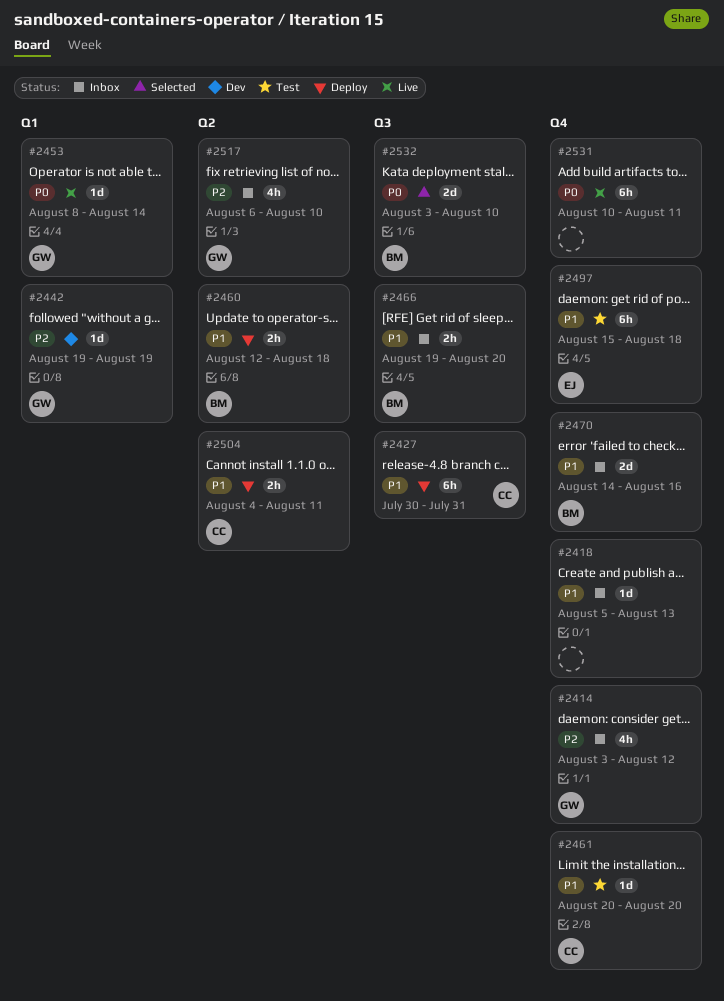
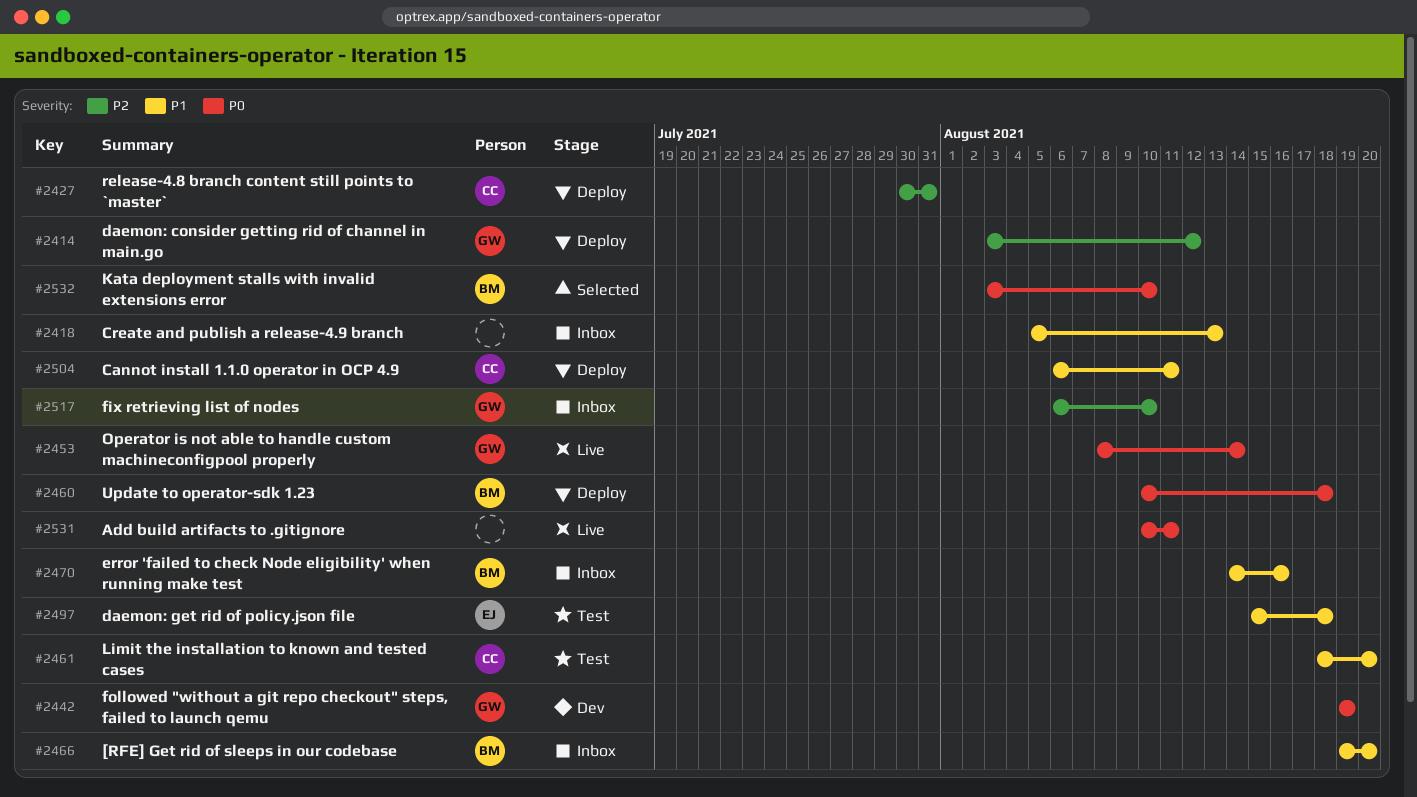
#2414, status: Inbox -> Deploy
#2427, priority: P1 -> P2
#2442, priority: P2 -> P0
#2460, priority: P1 -> P0
#2460, start: Aug 12 -> Aug 10
#2461, start: Aug 20 -> Aug 18
#2504, start: Aug 4 -> Aug 6

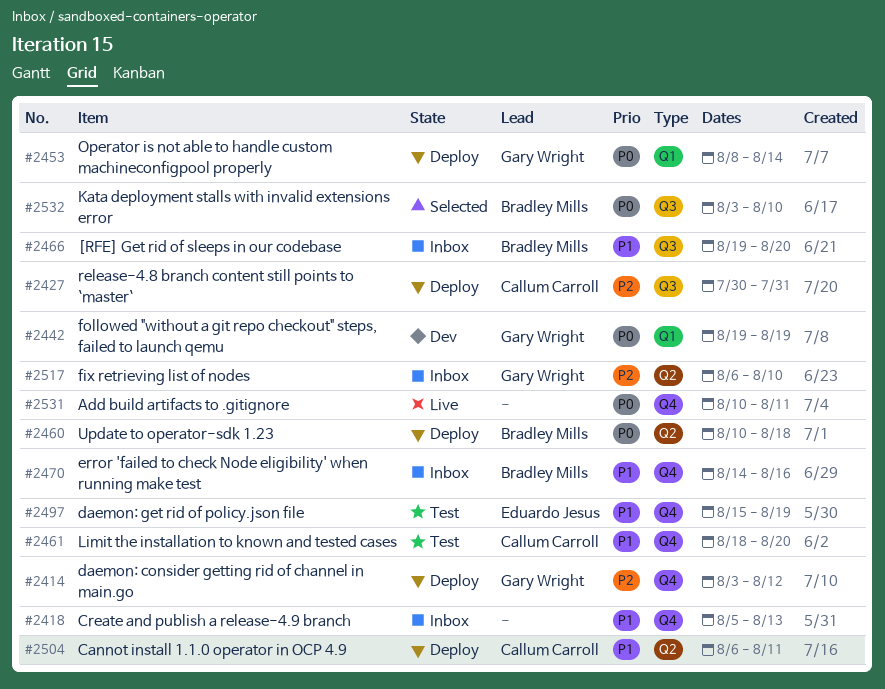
#2453, status: Live -> Deploy
#2497, due: Aug 18 -> Aug 19

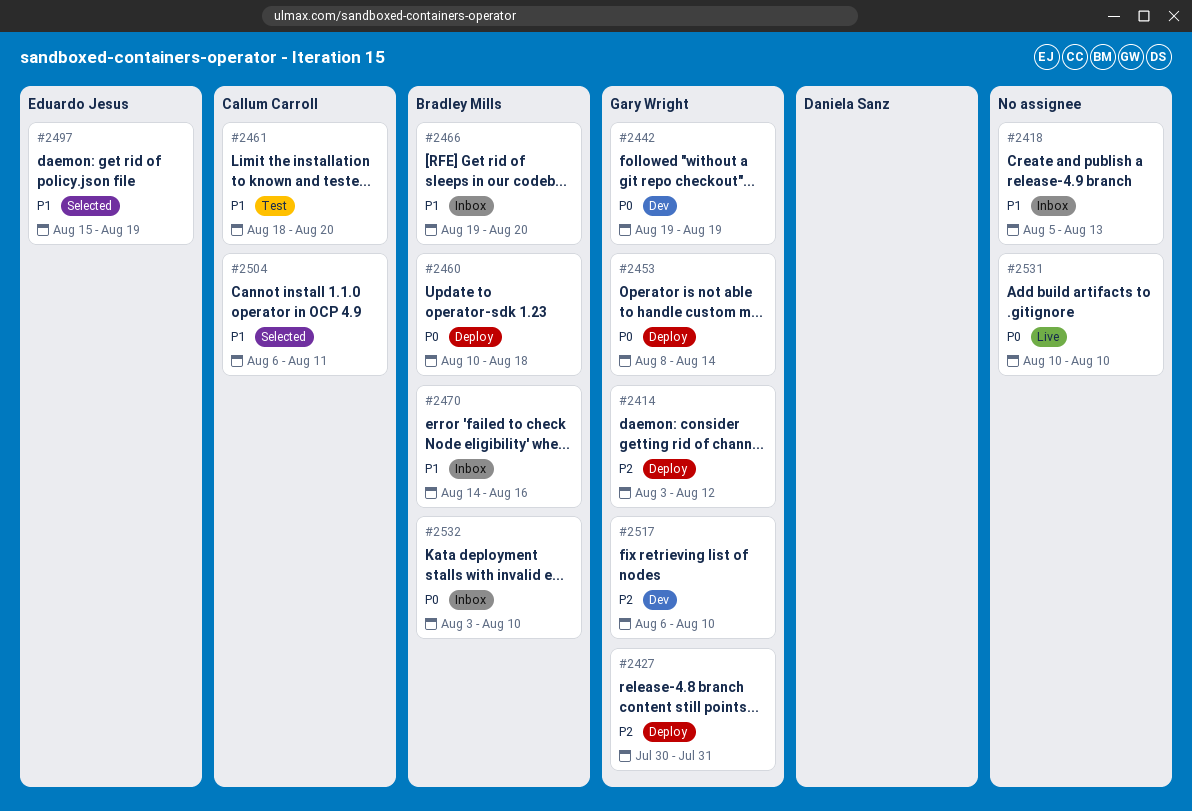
#2427, owner: Callum Carroll -> Gary Wright
#2497, status: Test -> Selected
#2504, status: Deploy -> Selected
#2517, status: Inbox -> Dev
#2531, due: Aug 11 -> Aug 10
#2532, status: Selected -> Inbox

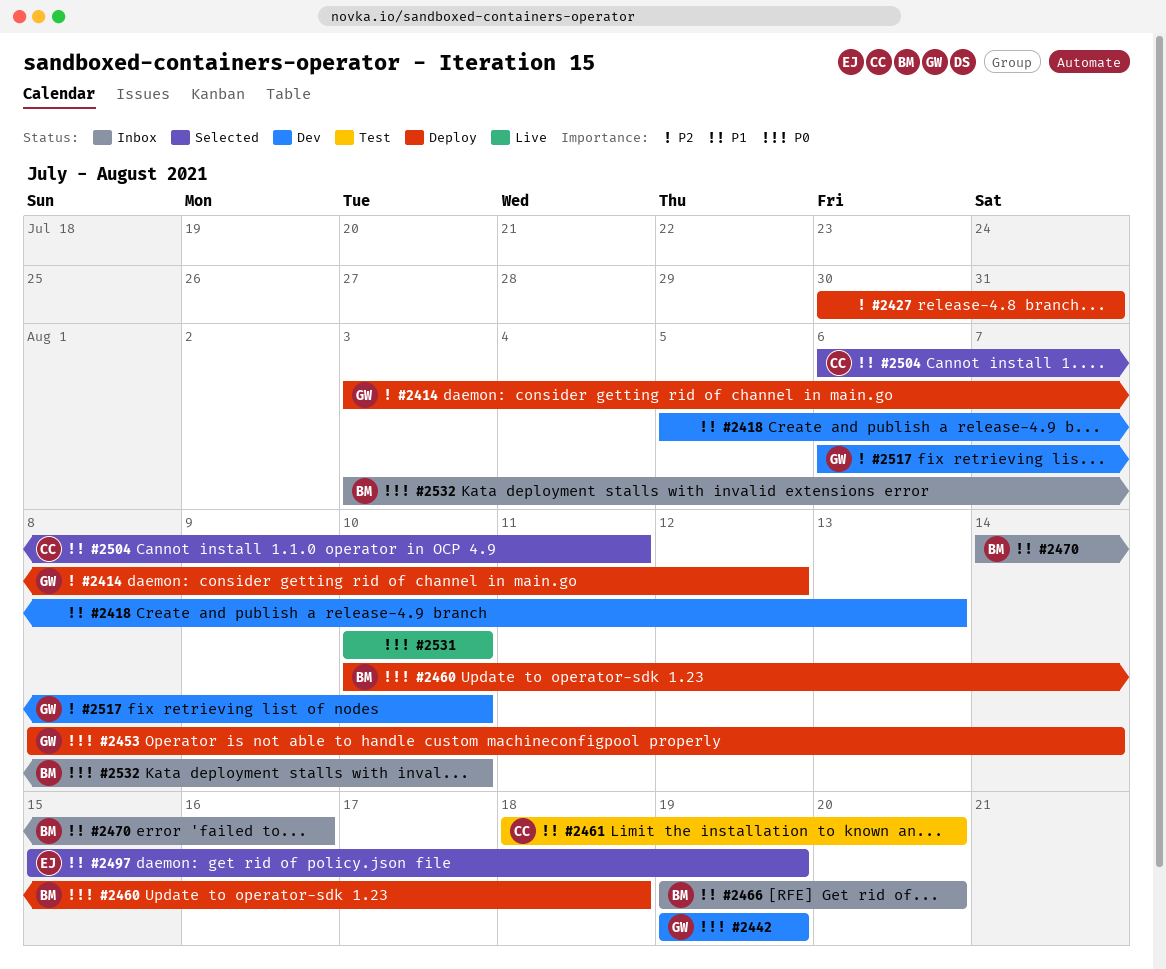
#2418, status: Inbox -> Dev
#2427, owner: Gary Wright -> none

